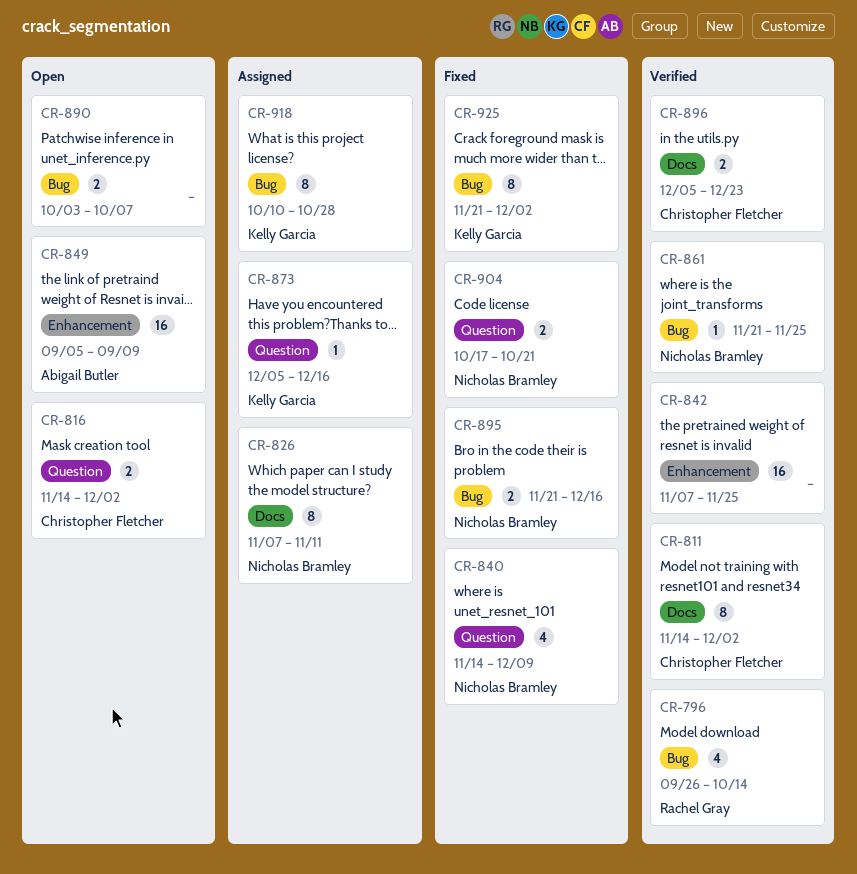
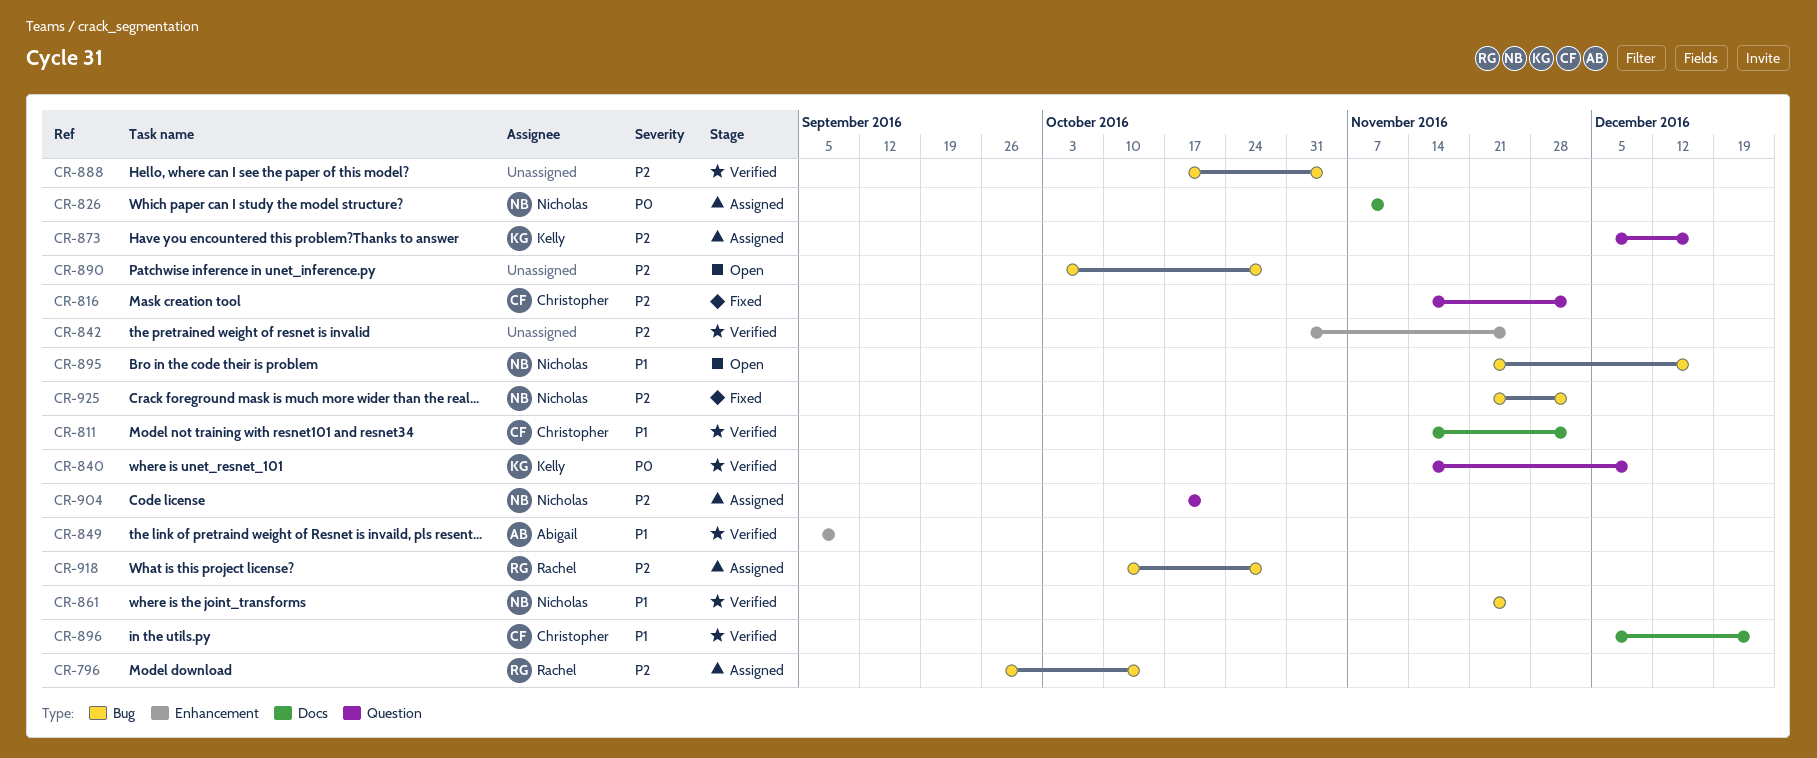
CR-796, status: Verified -> Assigned
CR-816, status: Open -> Fixed
CR-840, status: Fixed -> Verified
CR-840, owner: Nicholas Bramley -> Kelly Garcia
CR-842, start: Nov 7 -> Oct 31
CR-849, status: Open -> Verified
CR-888: none -> present
CR-890, due: Oct 7 -> Oct 28
CR-895, status: Fixed -> Open
CR-904, status: Fixed -> Assigned
CR-918, owner: Kelly Garcia -> Rachel Gray
CR-925, owner: Kelly Garcia -> Nicholas Bramley

